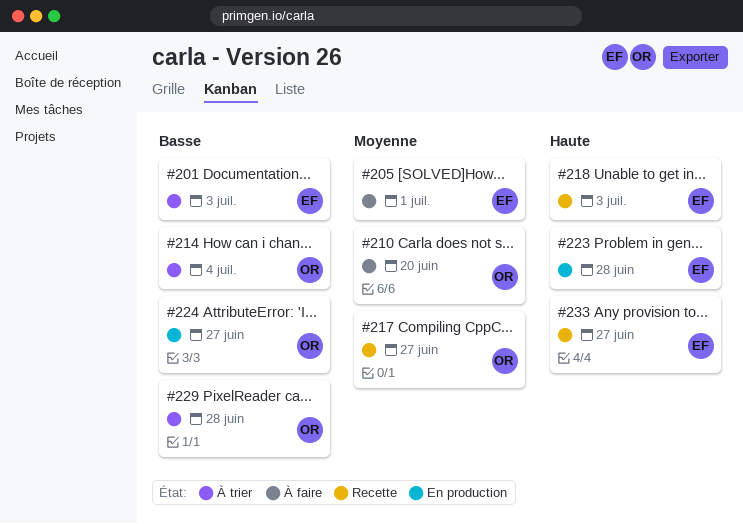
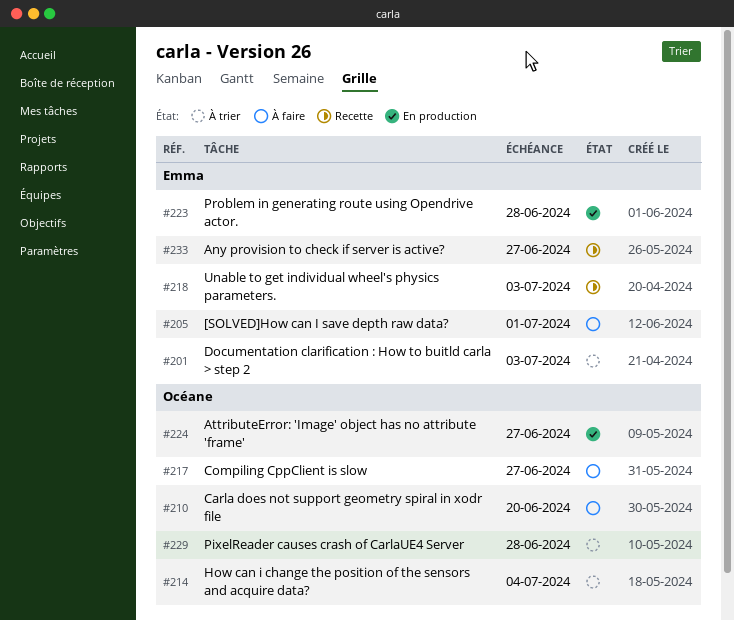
#217, status: Recette -> À faire

